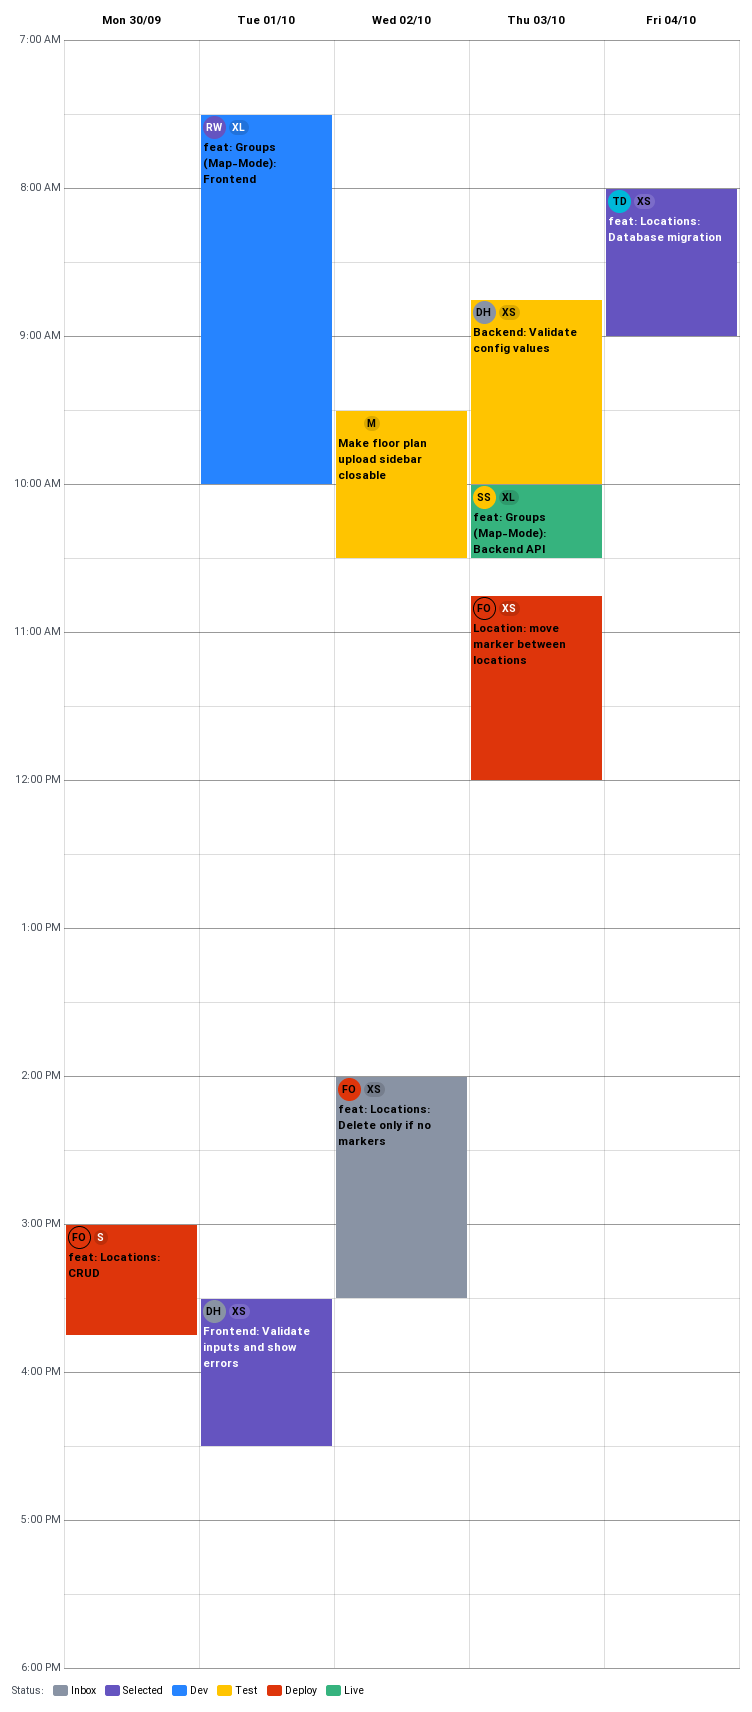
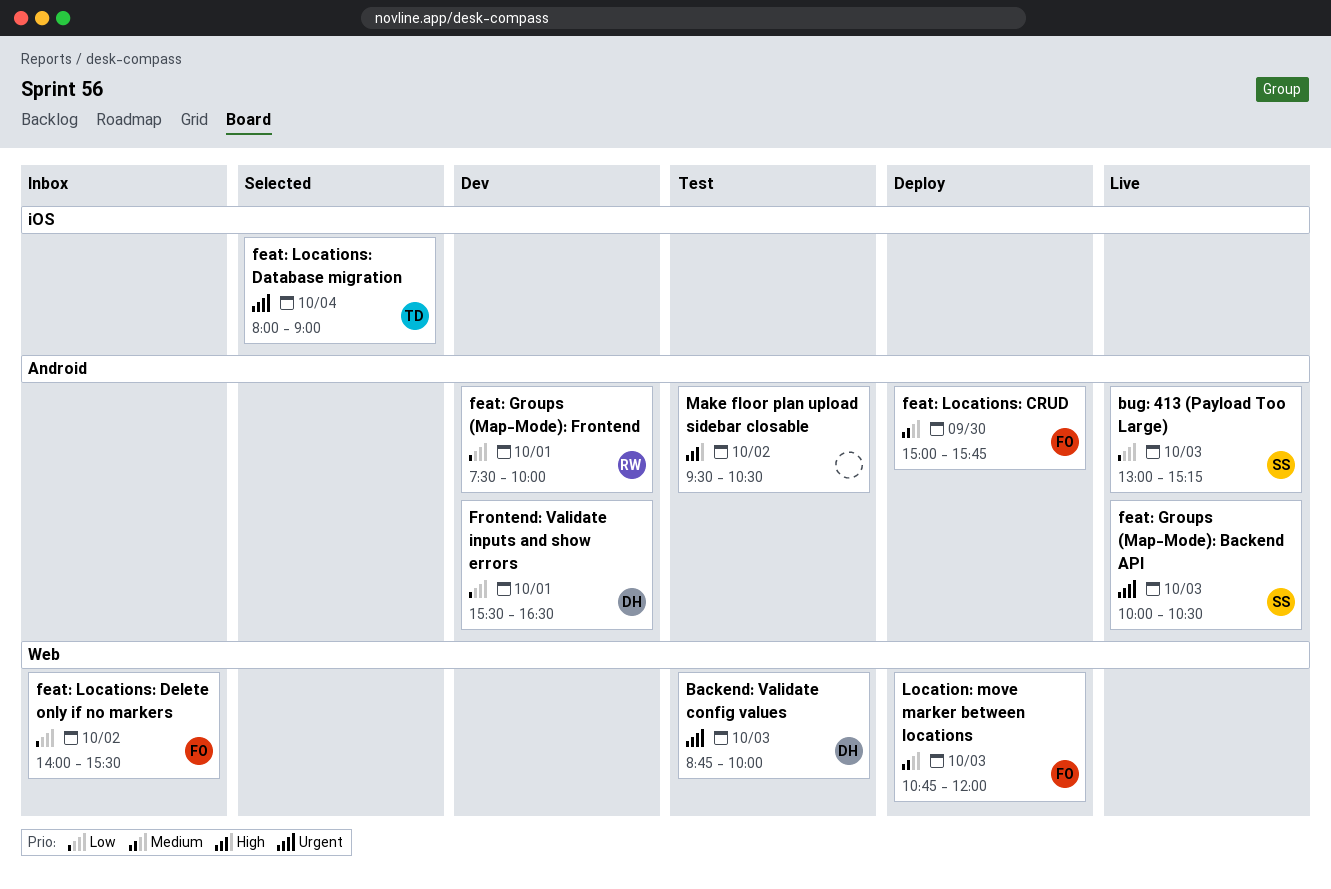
bug: 413 (Payload Too Large): none -> present
Frontend: Validate inputs and show errors, status: Selected -> Dev

